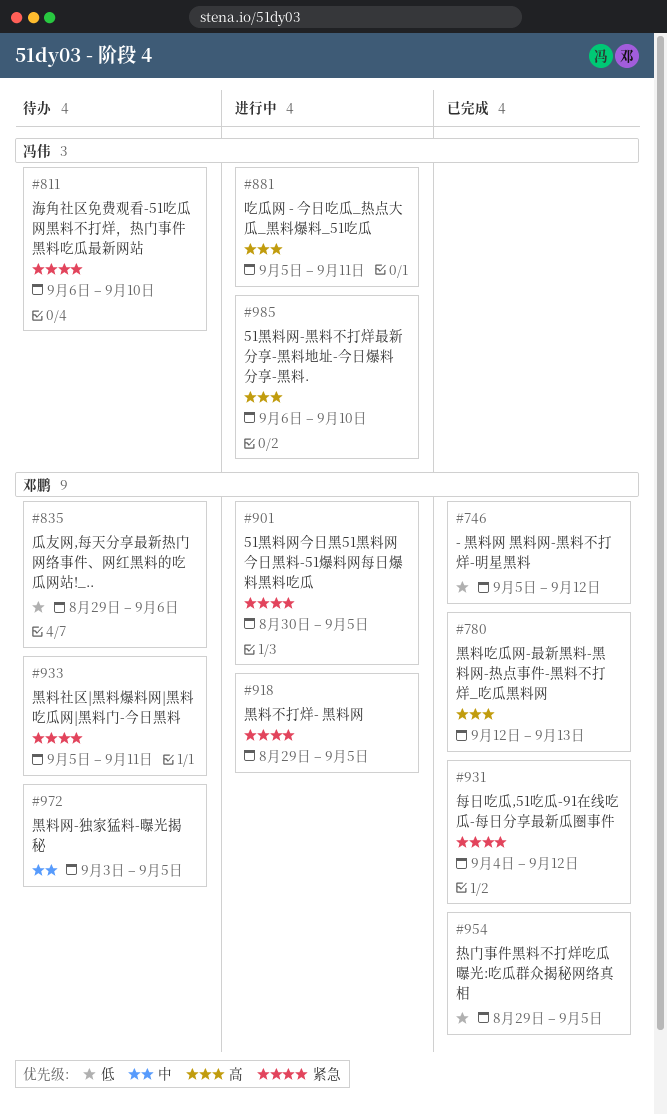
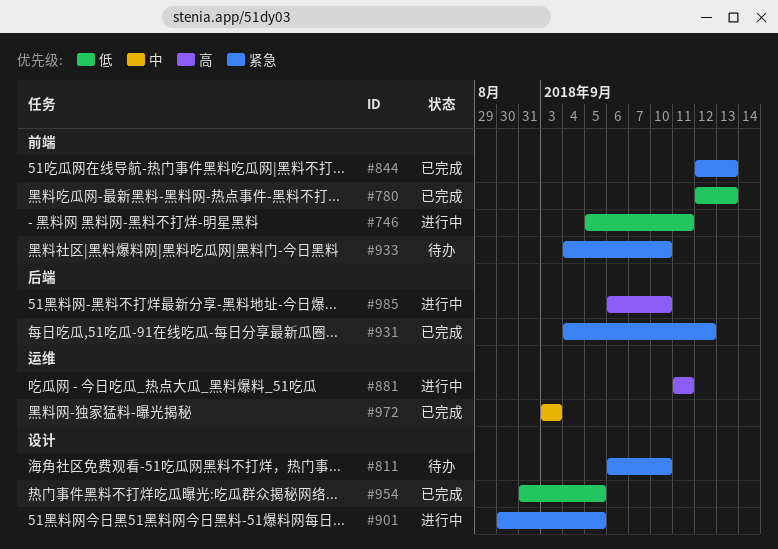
#746, status: 已完成 -> 进行中
#746, due: Sep 12 -> Sep 11
#780, priority: 高 -> 低
#835: present -> none
#844: none -> present
#881, start: Sep 5 -> Sep 11
#918: present -> none
#933, start: Sep 5 -> Sep 4
#933, due: Sep 11 -> Sep 10
#954, start: Aug 29 -> Aug 31
#972, status: 待办 -> 已完成
#972, due: Sep 5 -> Sep 3

